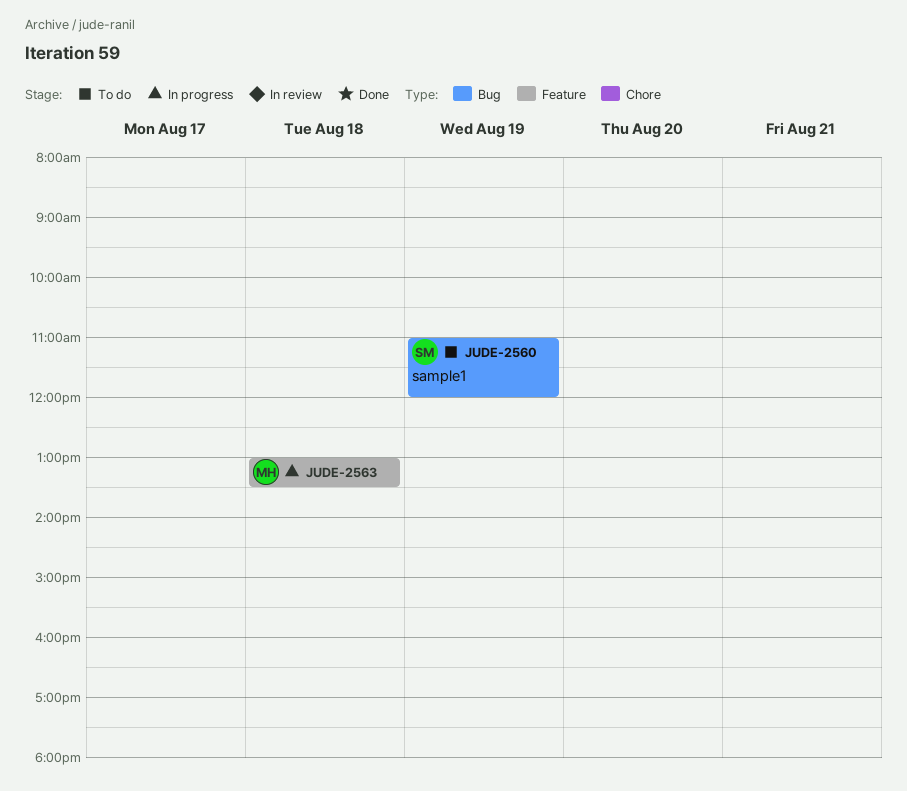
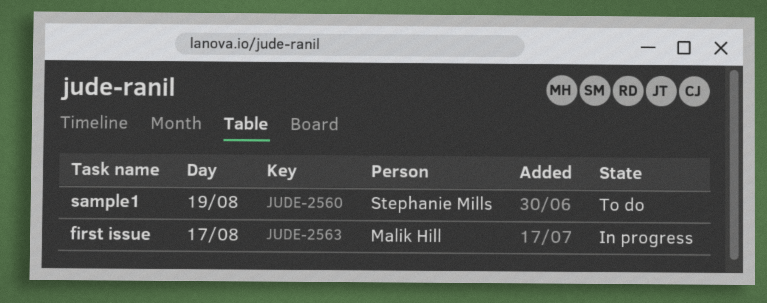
JUDE-2563, day: Aug 18 -> Aug 17

